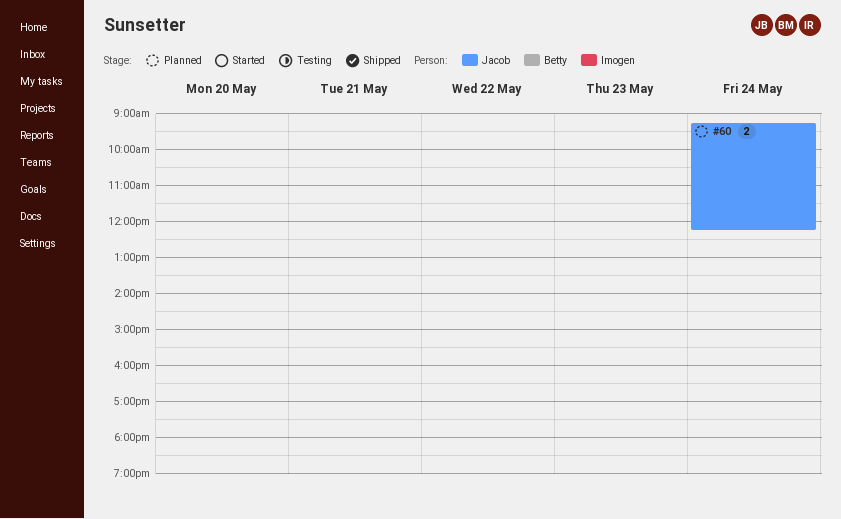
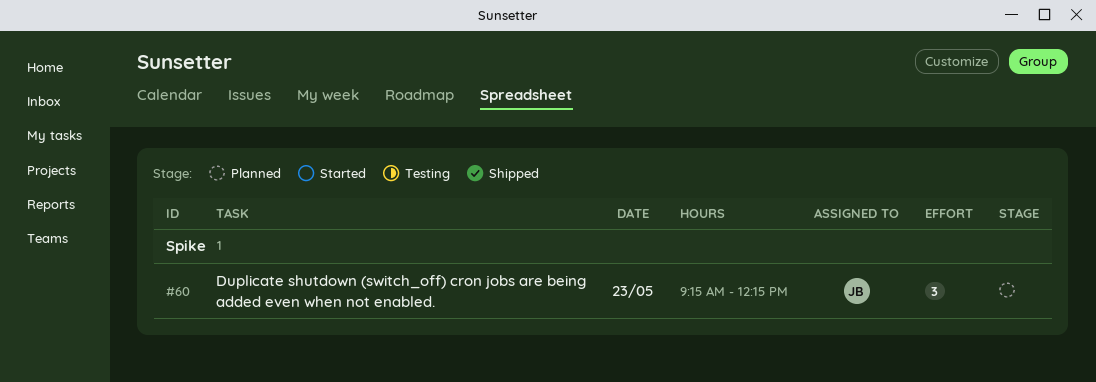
#60, estimate: 2 -> 3
#60, day: May 24 -> May 23

